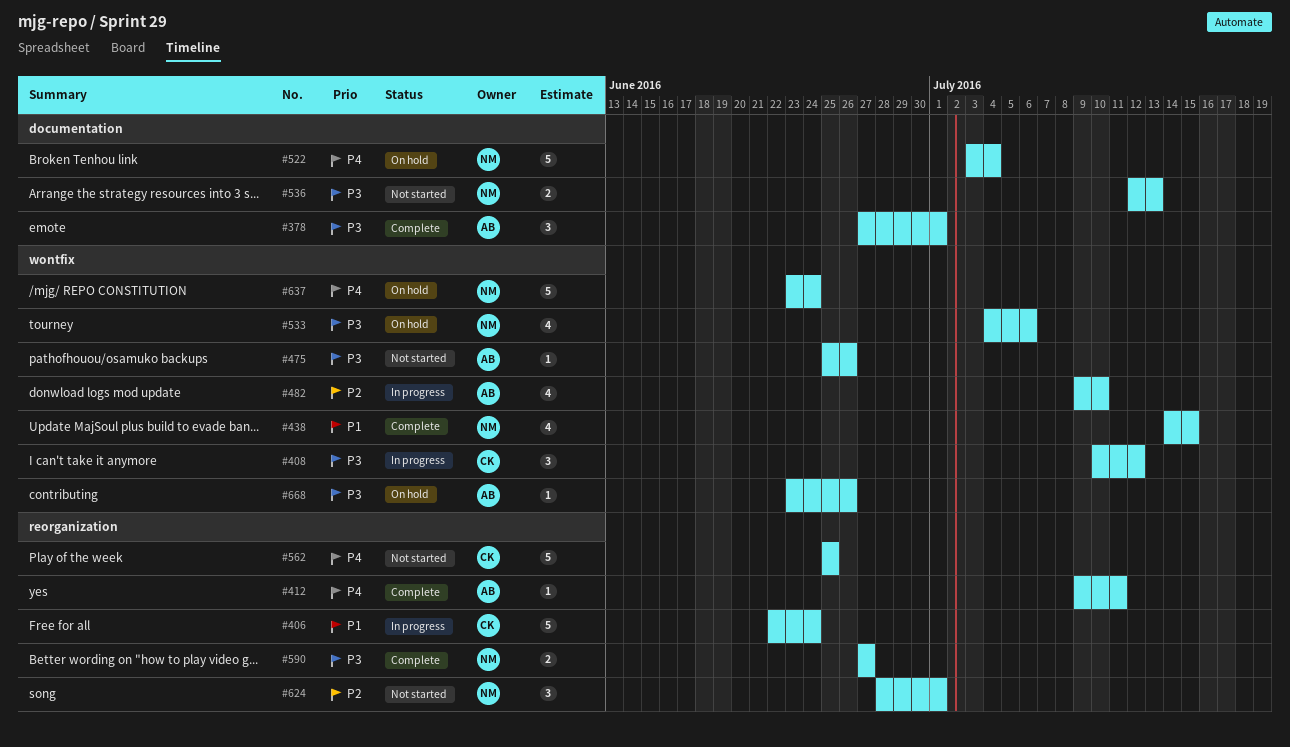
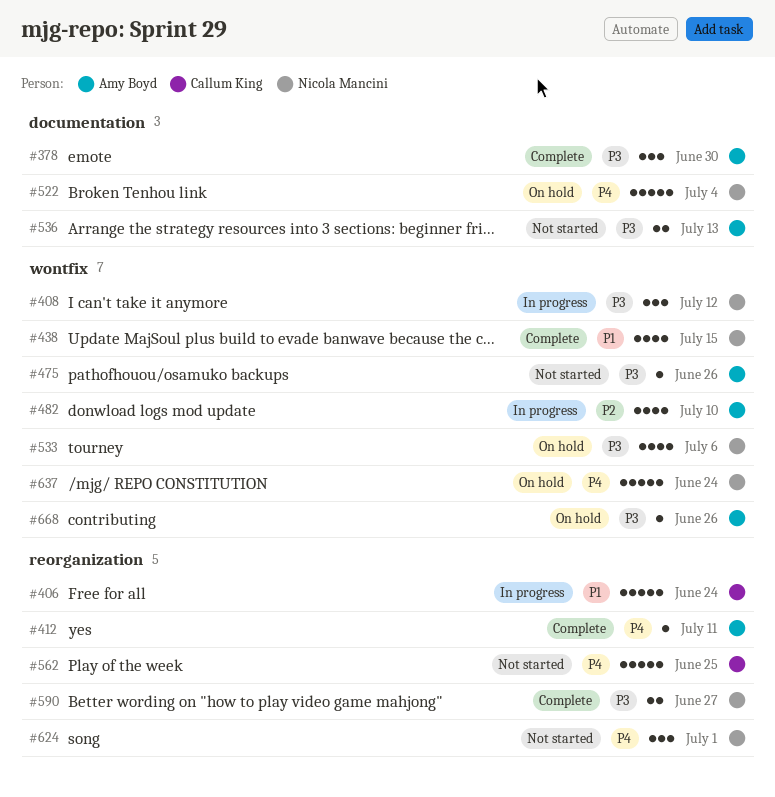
#378, due: Jul 1 -> Jun 30
#408, owner: Callum King -> Nicola Mancini
#536, owner: Nicola Mancini -> Amy Boyd
#624, priority: P2 -> P4

